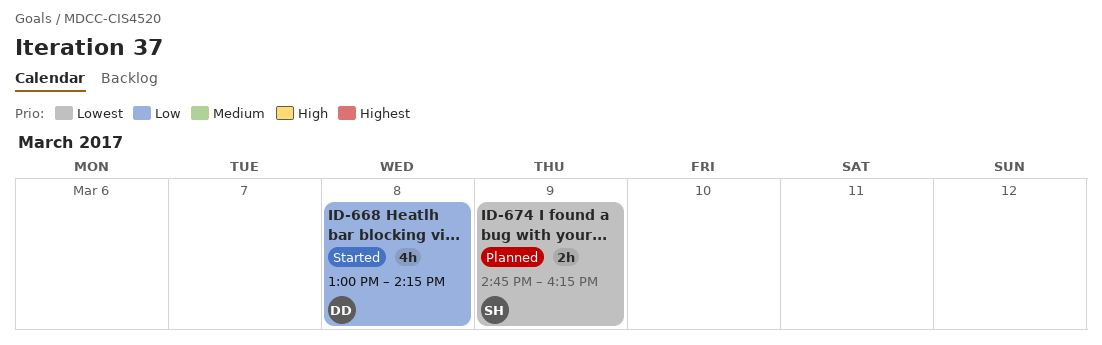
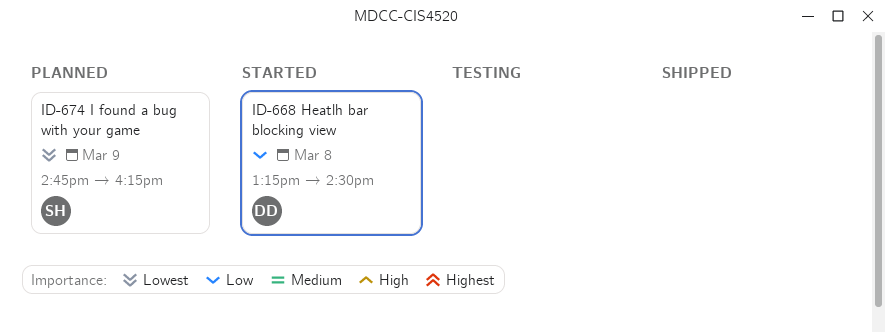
ID-668, begins: 13:00 -> 13:15
ID-668, ends: 14:15 -> 14:30

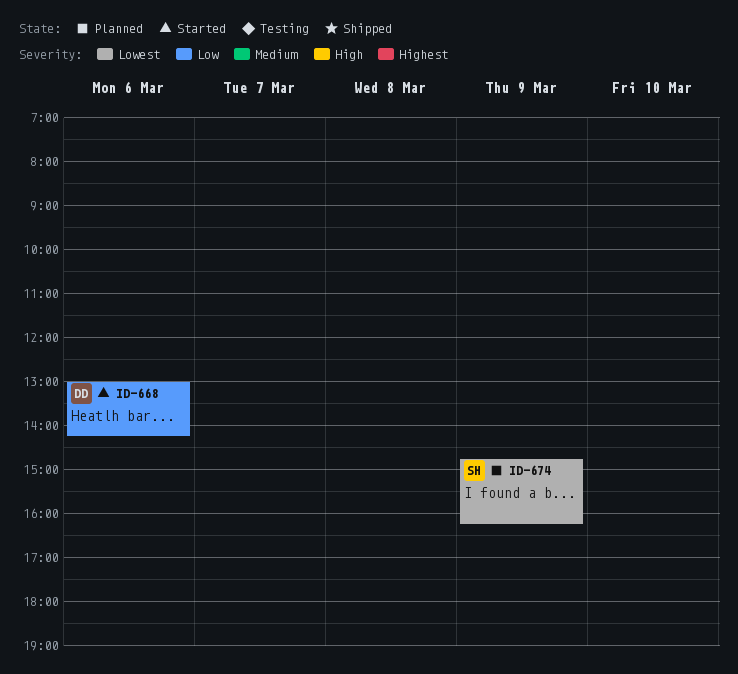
ID-668, day: Mar 8 -> Mar 6
ID-668, begins: 13:15 -> 13:00
ID-668, ends: 14:30 -> 14:15

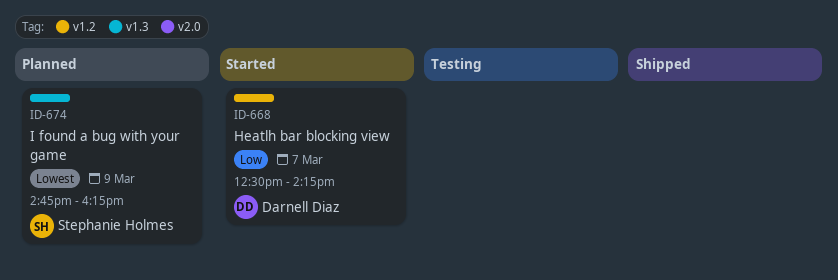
ID-668, day: Mar 6 -> Mar 7
ID-668, begins: 13:00 -> 12:30

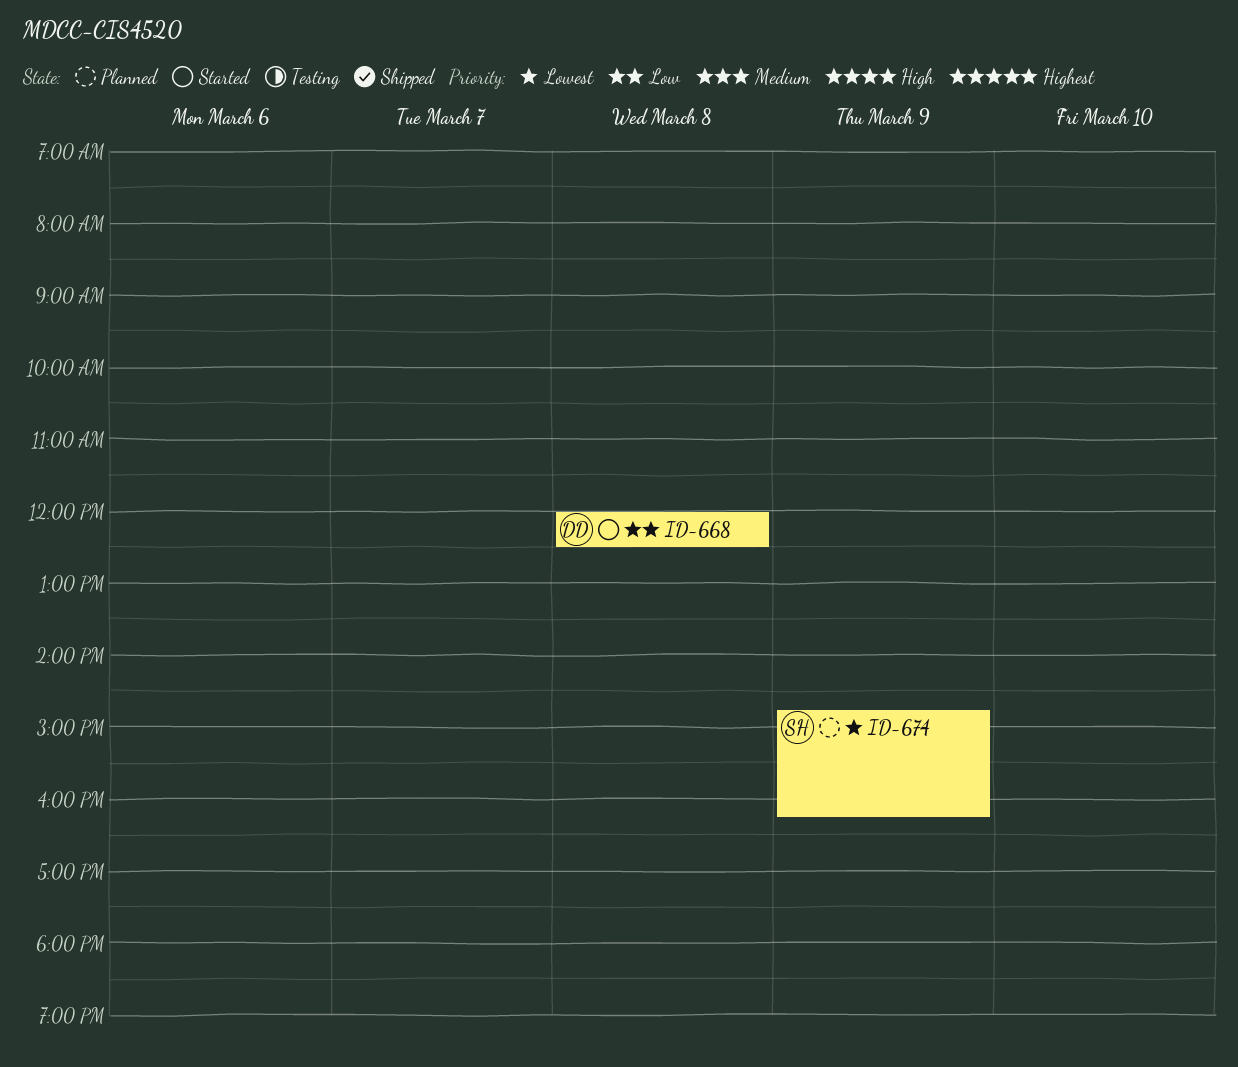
ID-668, day: Mar 7 -> Mar 8
ID-668, begins: 12:30 -> 12:00
ID-668, ends: 14:15 -> 12:30

